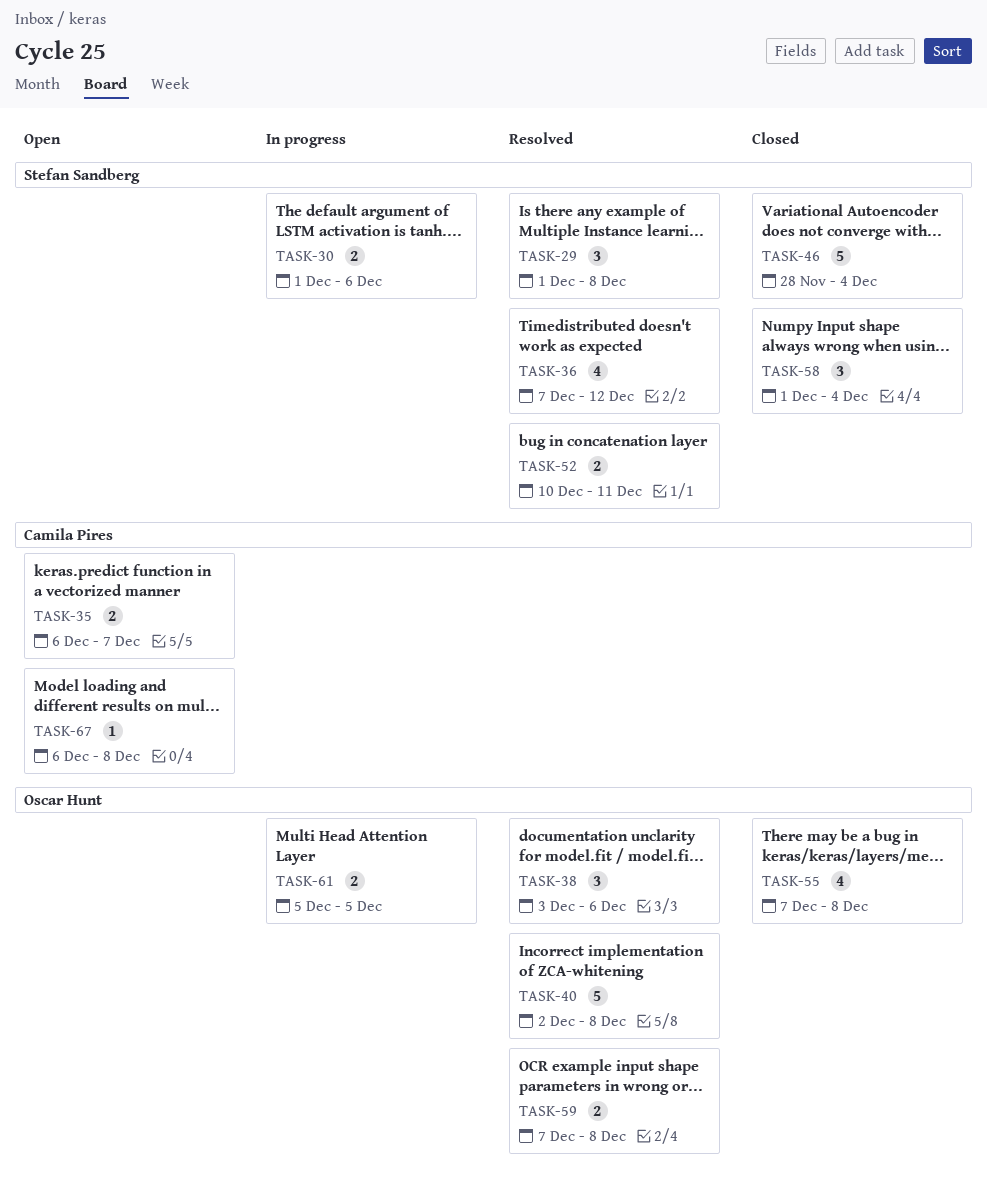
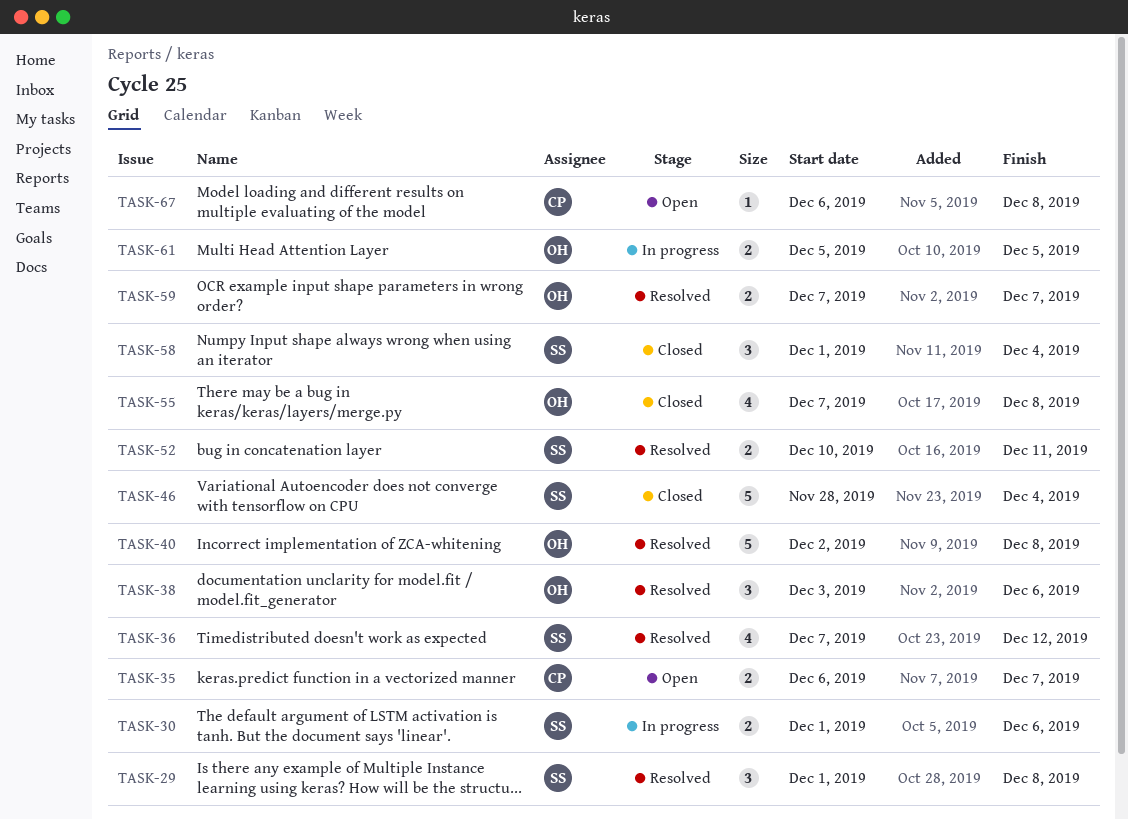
TASK-59, due: Dec 8 -> Dec 7

